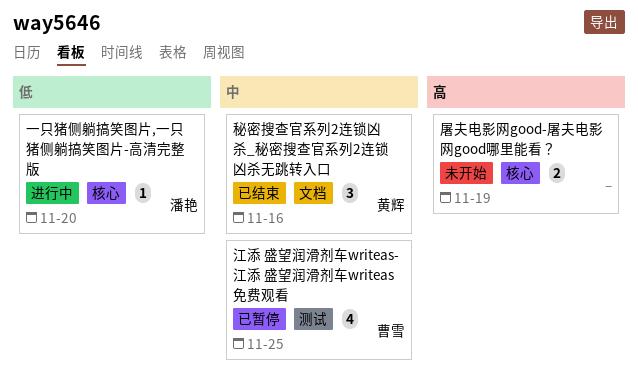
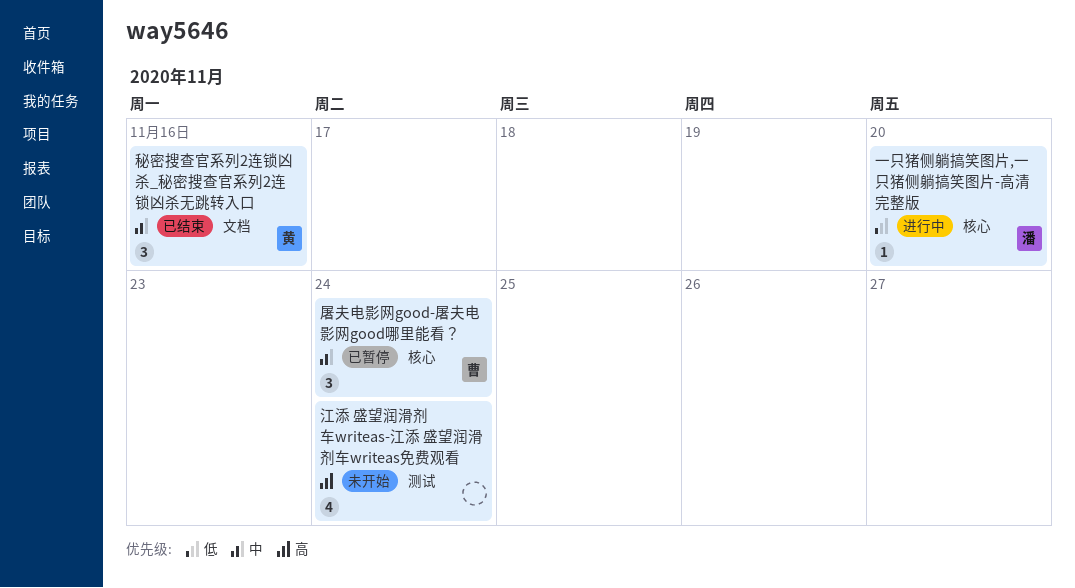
屠夫电影网good-屠夫电影网good哪里能看？, status: 未开始 -> 已暂停
屠夫电影网good-屠夫电影网good哪里能看？, owner: none -> 曹雪
屠夫电影网good-屠夫电影网good哪里能看？, priority: 高 -> 中
屠夫电影网good-屠夫电影网good哪里能看？, estimate: 2 -> 3
屠夫电影网good-屠夫电影网good哪里能看？, due: Nov 19 -> Nov 24
江添 盛望润滑剂车writeas-江添 盛望润滑剂车writeas免费观看, status: 已暂停 -> 未开始
江添 盛望润滑剂车writeas-江添 盛望润滑剂车writeas免费观看, owner: 曹雪 -> none
江添 盛望润滑剂车writeas-江添 盛望润滑剂车writeas免费观看, priority: 中 -> 高
江添 盛望润滑剂车writeas-江添 盛望润滑剂车writeas免费观看, due: Nov 25 -> Nov 24

